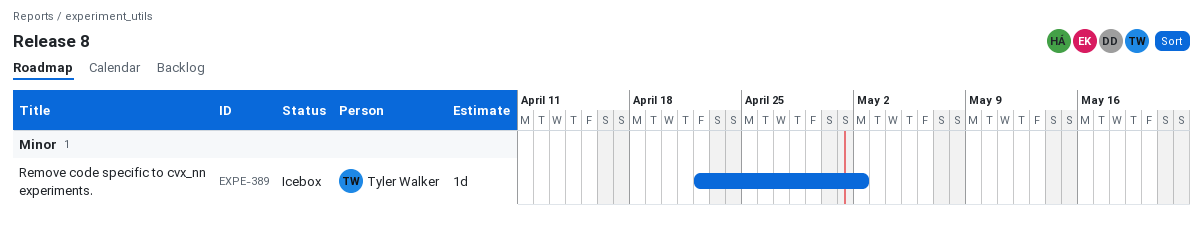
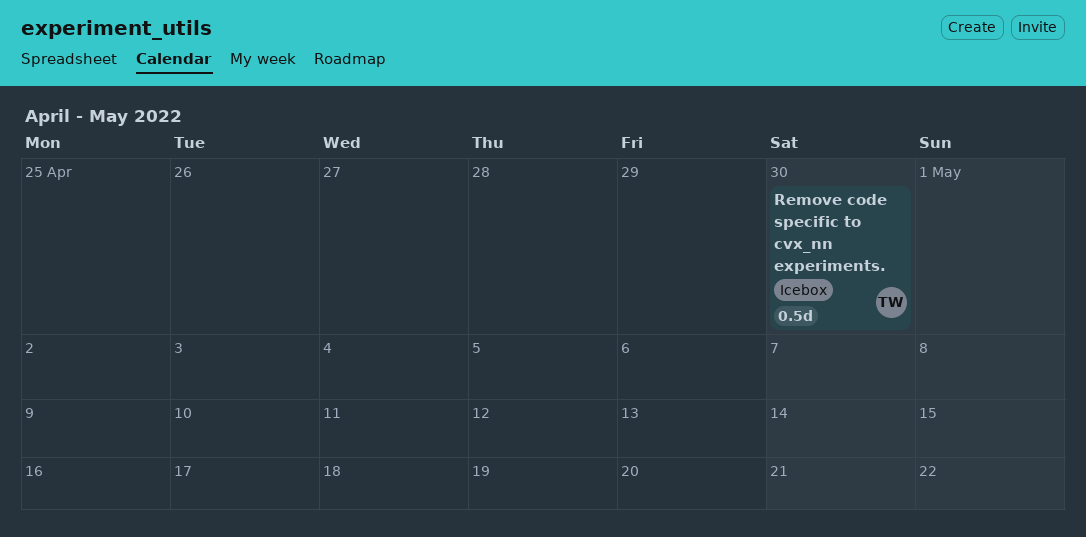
Remove code specific to cvx_nn experiments., estimate: 1d -> 0.5d
Remove code specific to cvx_nn experiments., due: May 2 -> Apr 30

